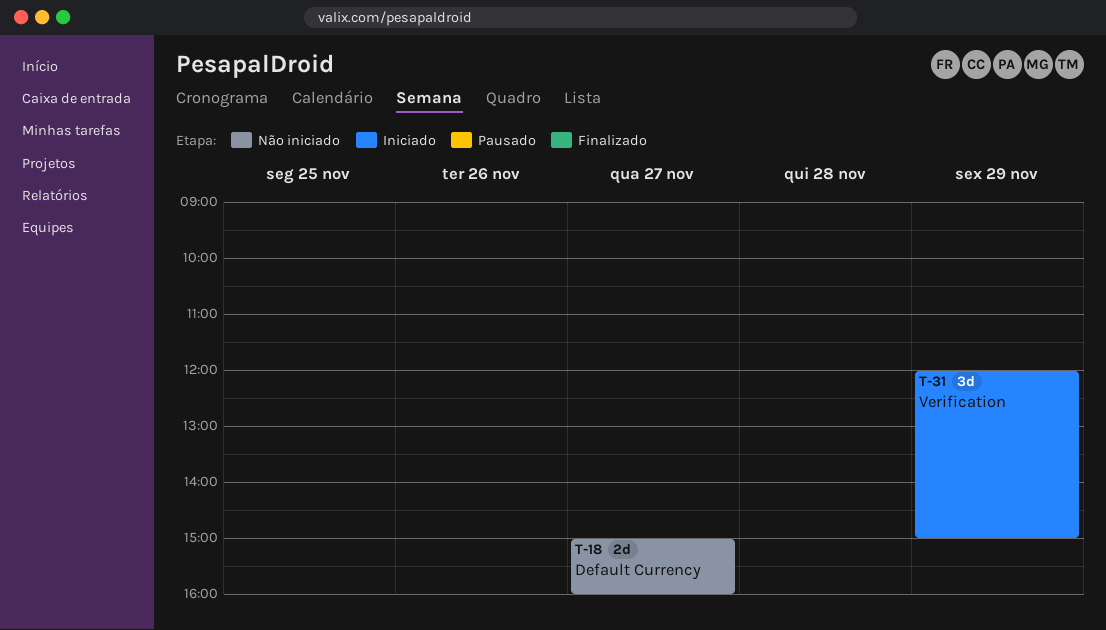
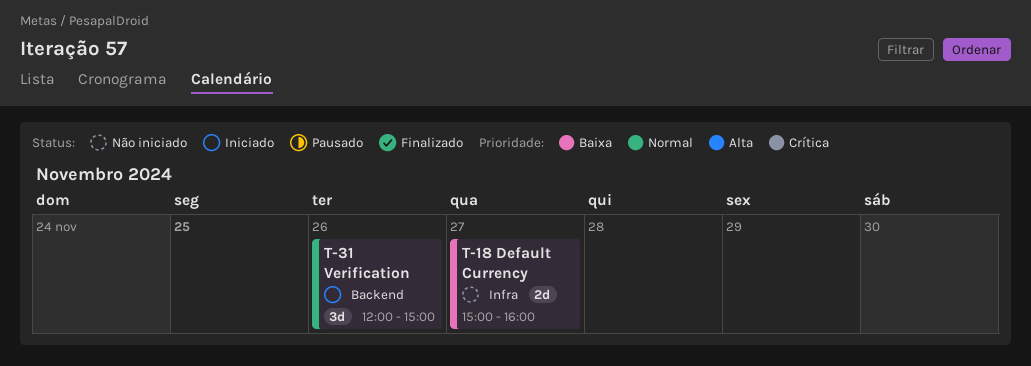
T-31, day: Nov 29 -> Nov 26

